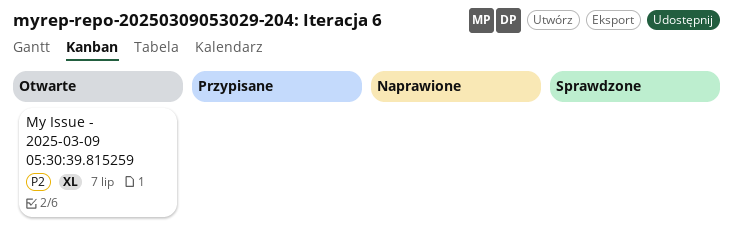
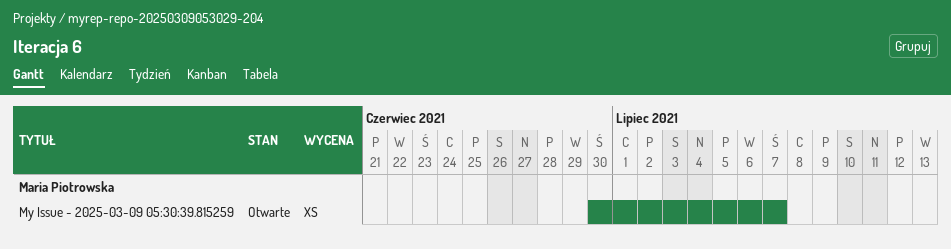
My Issue - 2025-03-09 05:30:39.815259, estimate: XL -> XS

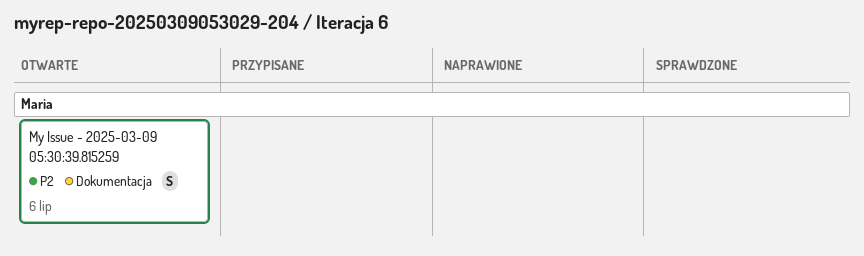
My Issue - 2025-03-09 05:30:39.815259, estimate: XS -> S
My Issue - 2025-03-09 05:30:39.815259, due: Jul 7 -> Jul 6

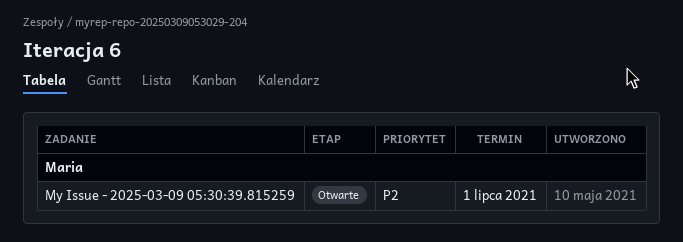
My Issue - 2025-03-09 05:30:39.815259, due: Jul 6 -> Jul 1

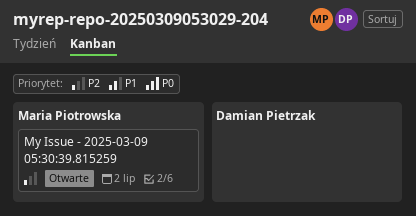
My Issue - 2025-03-09 05:30:39.815259, due: Jul 1 -> Jul 2

